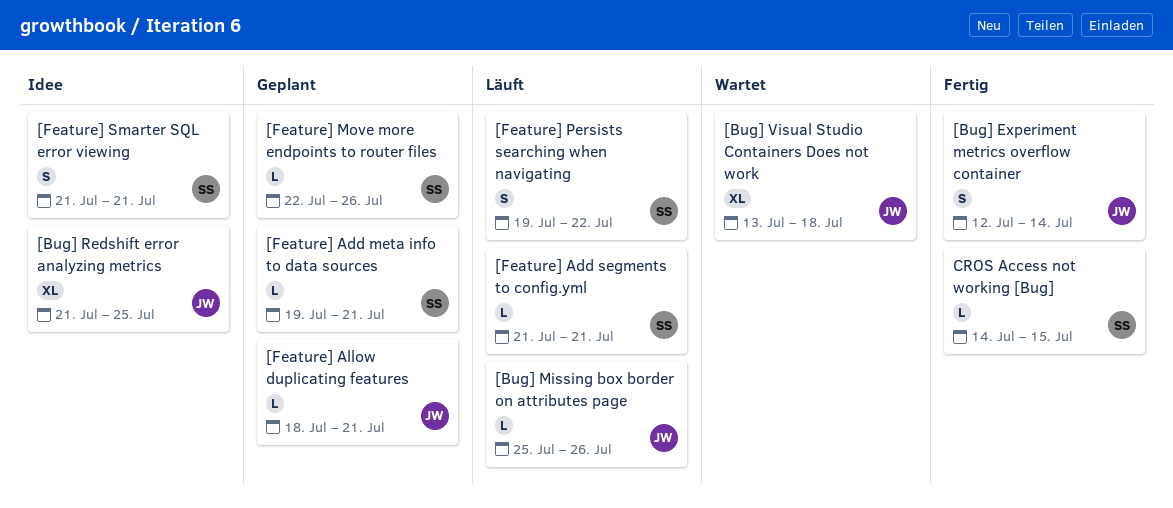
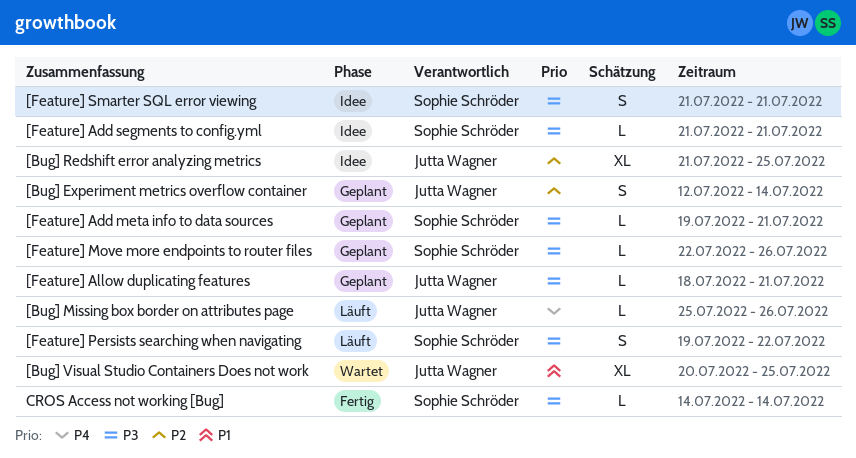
[Bug] Experiment metrics overflow container, status: Fertig -> Geplant
[Bug] Visual Studio Containers Does not work, start: Jul 13 -> Jul 20
[Bug] Visual Studio Containers Does not work, due: Jul 18 -> Jul 25
[Feature] Add segments to config.yml, status: Läuft -> Idee
CROS Access not working [Bug], due: Jul 15 -> Jul 14

